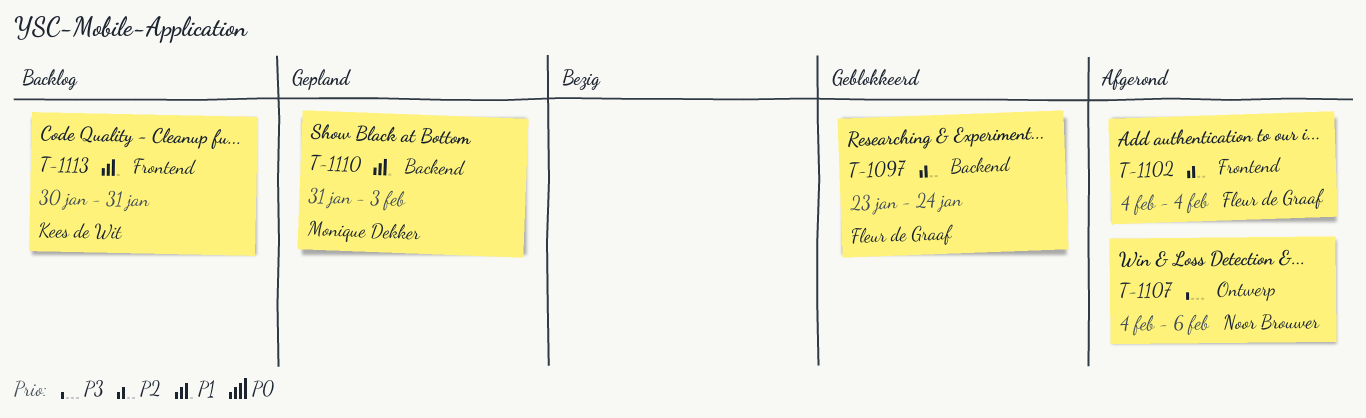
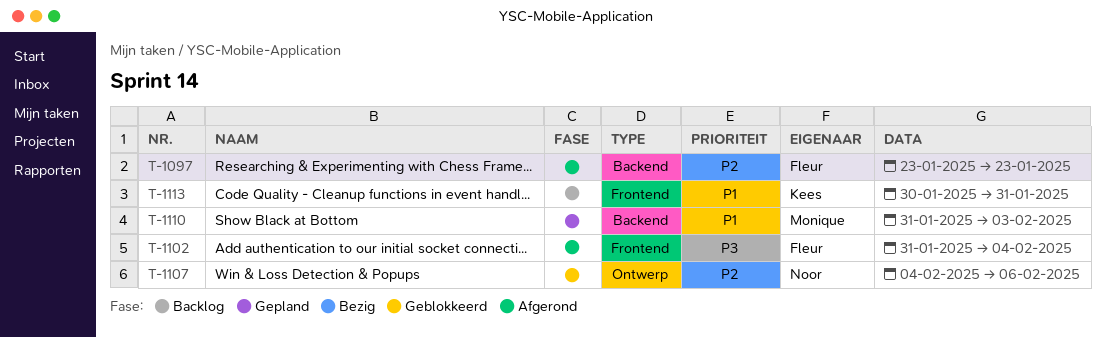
T-1097, status: Geblokkeerd -> Afgerond
T-1097, due: Jan 24 -> Jan 23
T-1102, priority: P2 -> P3
T-1102, start: Feb 4 -> Jan 31
T-1107, status: Afgerond -> Geblokkeerd
T-1107, priority: P3 -> P2

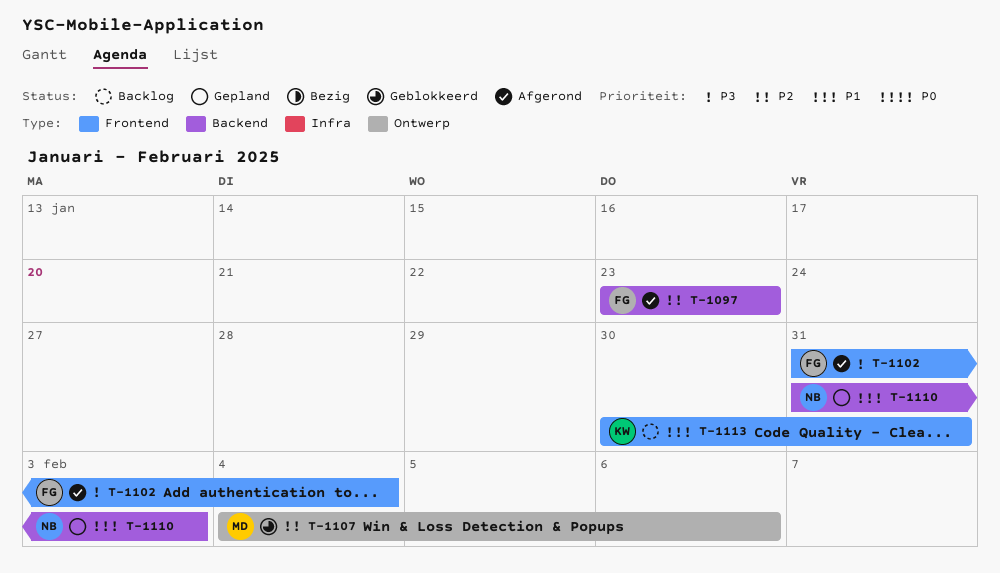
T-1107, owner: Noor -> Monique
T-1110, owner: Monique -> Noor

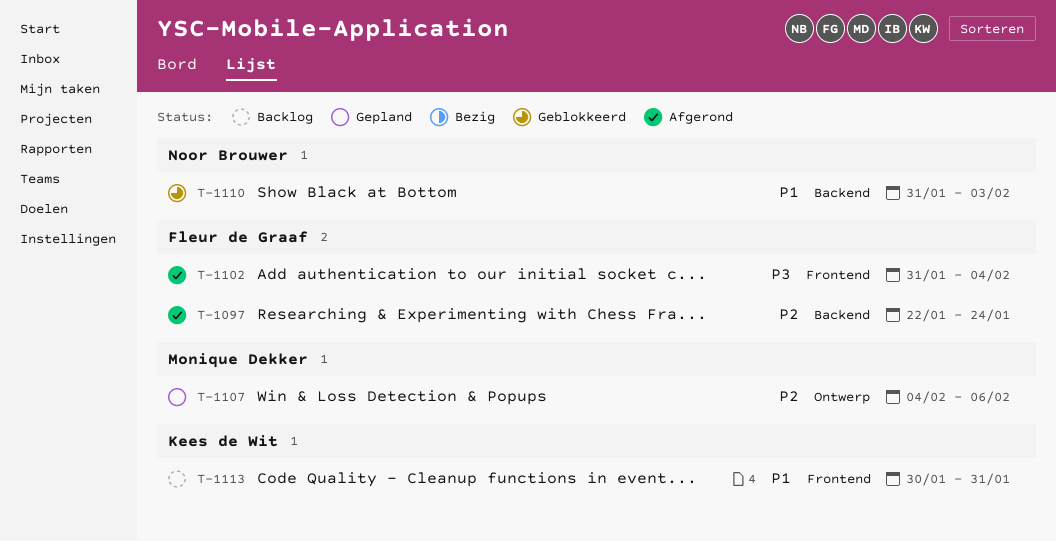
T-1097, start: Jan 23 -> Jan 22
T-1097, due: Jan 23 -> Jan 24
T-1107, status: Geblokkeerd -> Gepland
T-1110, status: Gepland -> Geblokkeerd

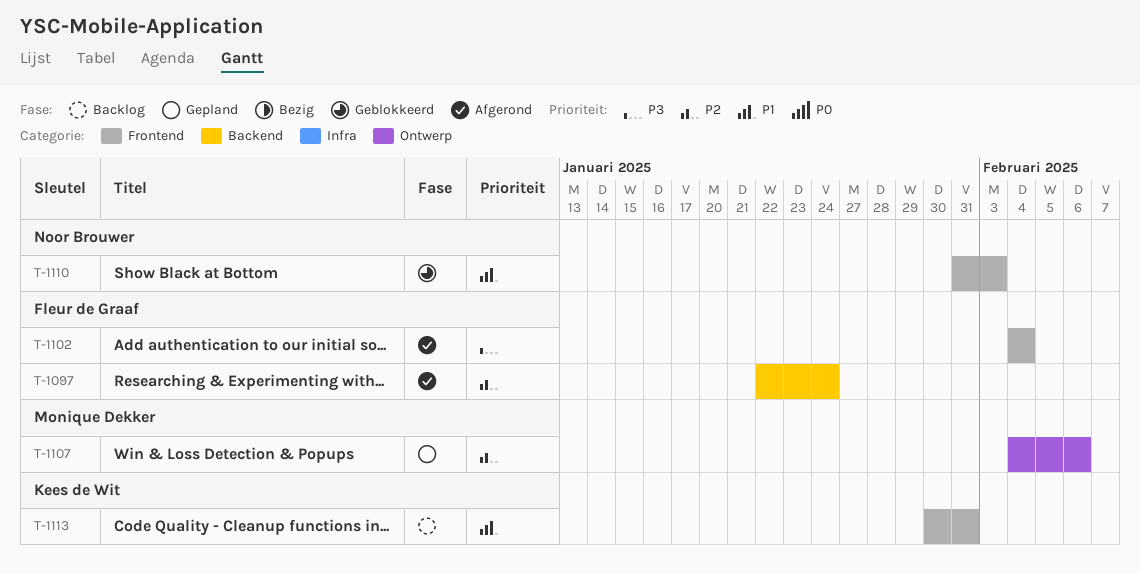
T-1102, start: Jan 31 -> Feb 4
T-1110, label: Backend -> Frontend

